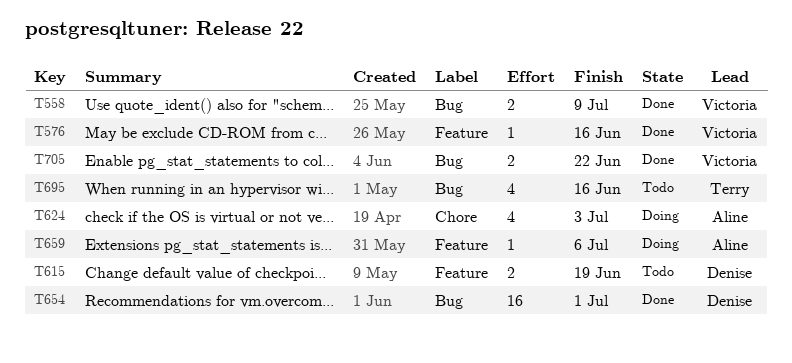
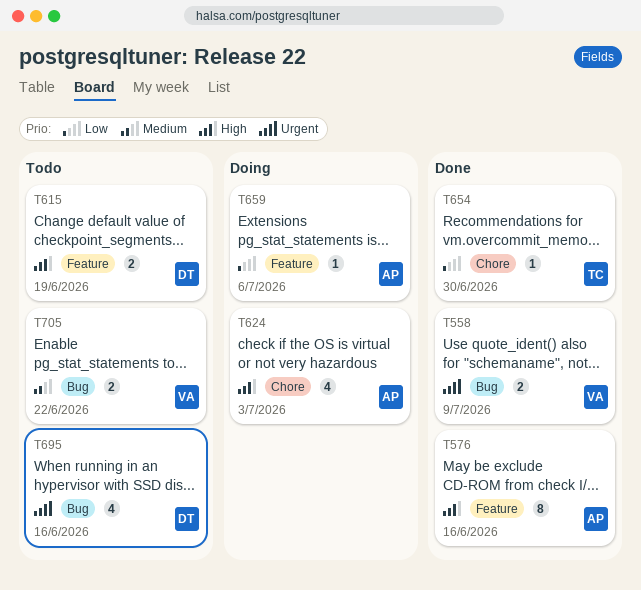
T576, owner: Victoria -> Aline
T576, estimate: 1 -> 8
T654, owner: Denise -> Terry
T654, label: Bug -> Chore
T654, estimate: 16 -> 1
T654, due: Jul 1 -> Jun 30
T695, owner: Terry -> Denise
T705, status: Done -> Todo

